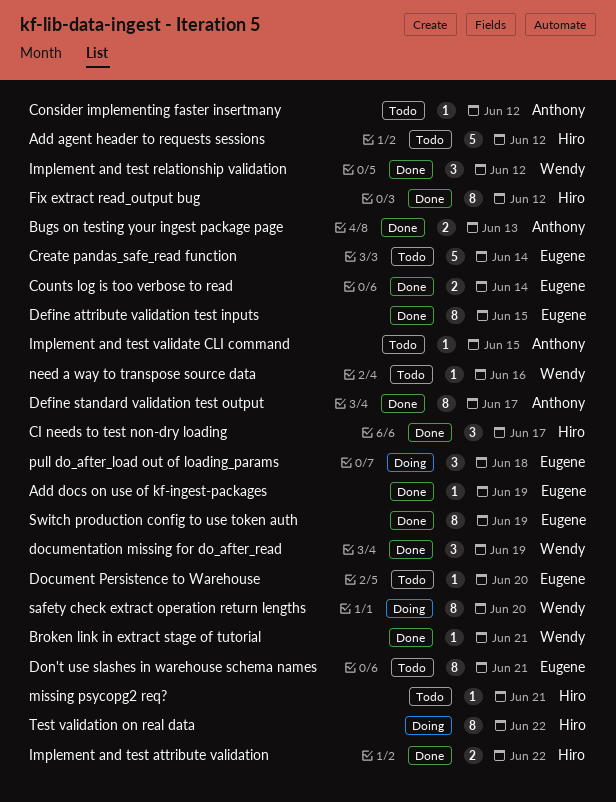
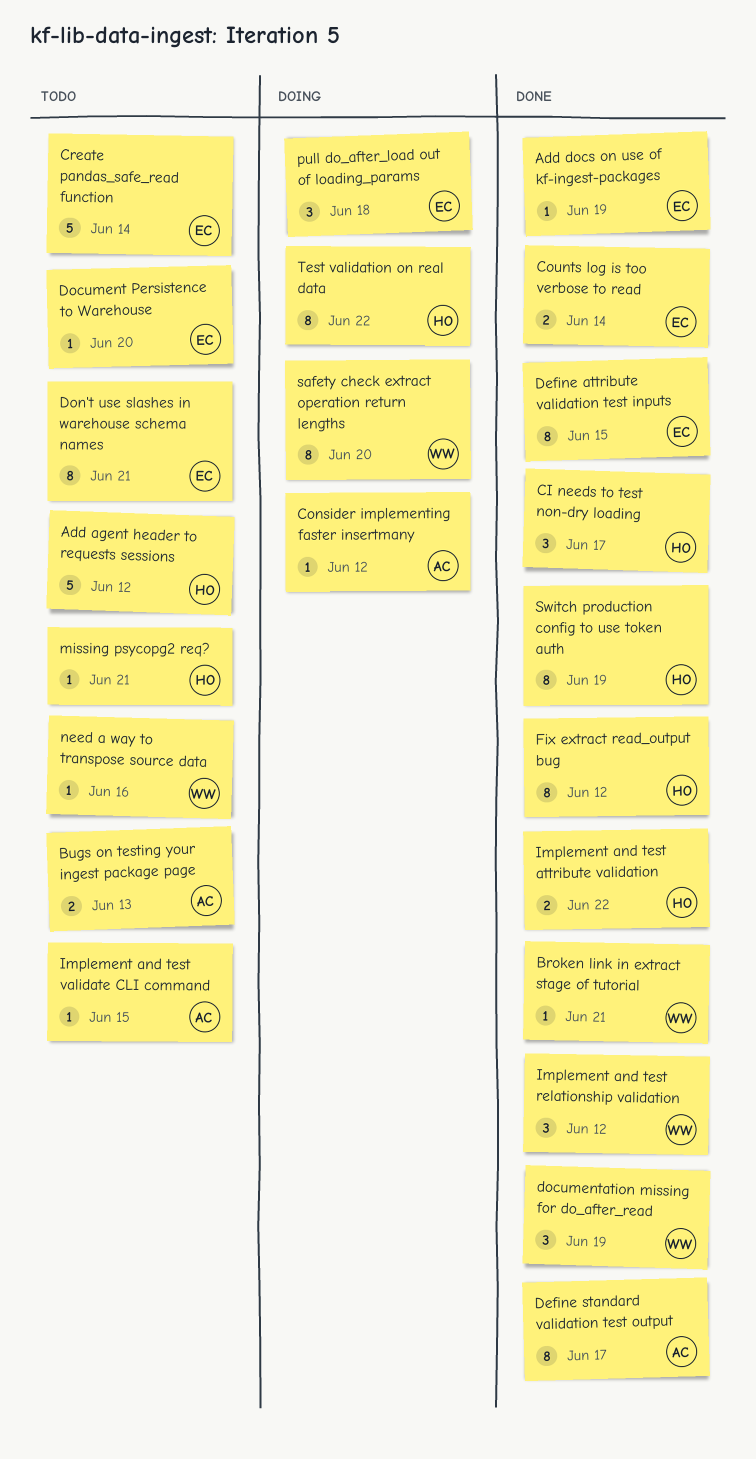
Bugs on testing your ingest package page, status: Done -> Todo
Consider implementing faster insertmany, status: Todo -> Doing
Switch production config to use token auth, owner: Eugene -> Hiro

